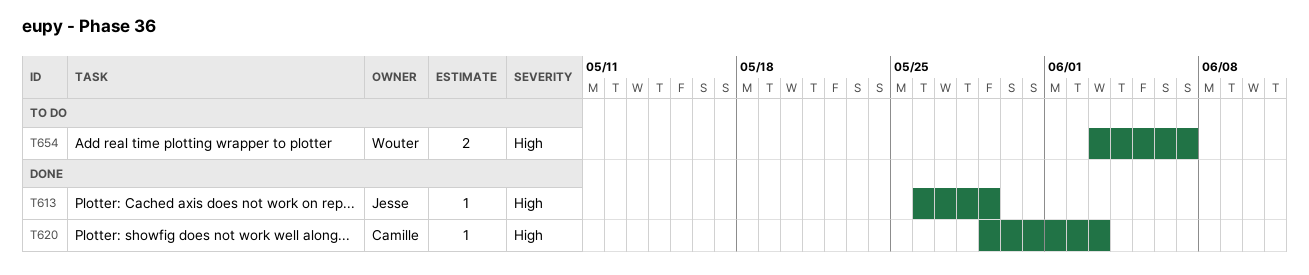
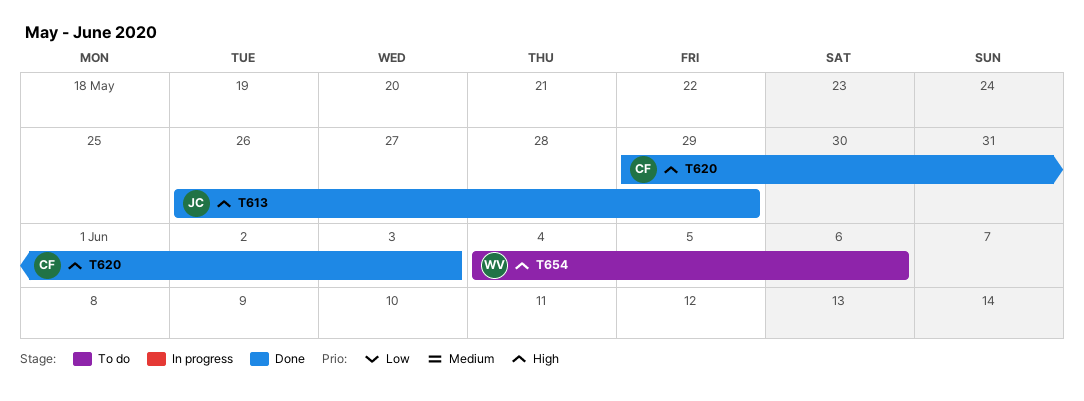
T654, start: Jun 3 -> Jun 4
T654, due: Jun 7 -> Jun 6

